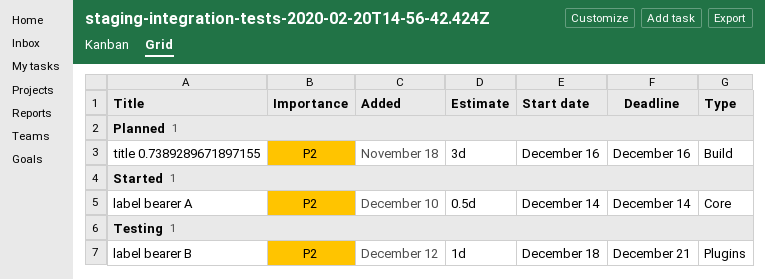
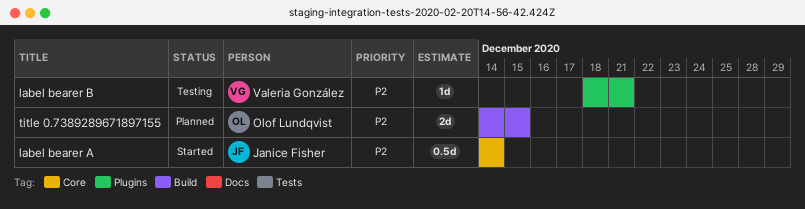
title 0.7389289671897155, estimate: 3d -> 2d
title 0.7389289671897155, start: Dec 16 -> Dec 14
title 0.7389289671897155, due: Dec 16 -> Dec 15

